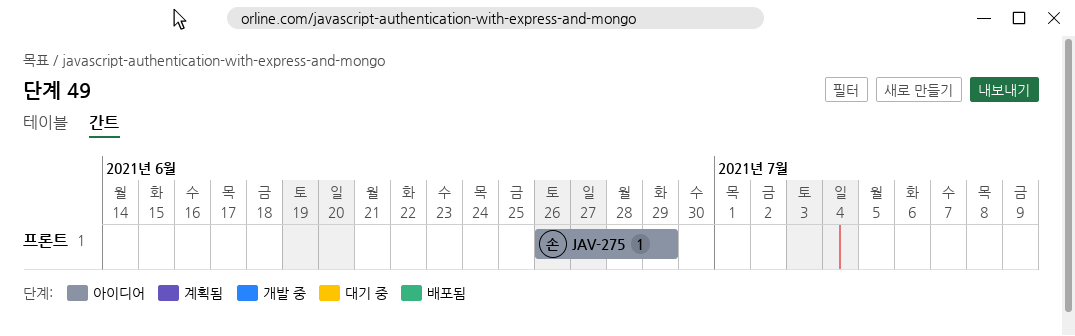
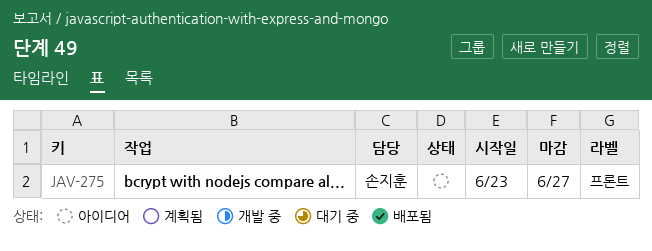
JAV-275, start: Jun 26 -> Jun 23
JAV-275, due: Jun 29 -> Jun 27

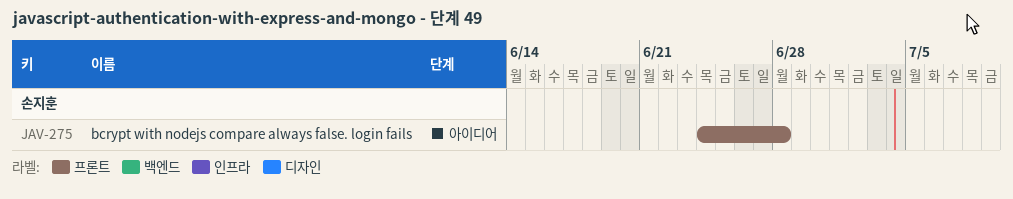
JAV-275, start: Jun 23 -> Jun 24
JAV-275, due: Jun 27 -> Jun 28

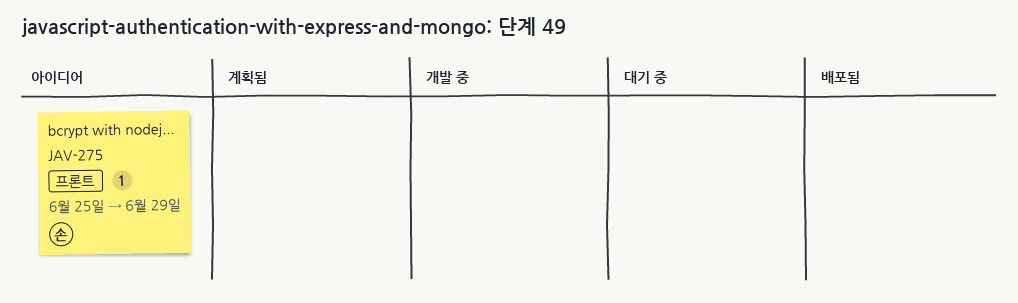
JAV-275, start: Jun 24 -> Jun 25
JAV-275, due: Jun 28 -> Jun 29

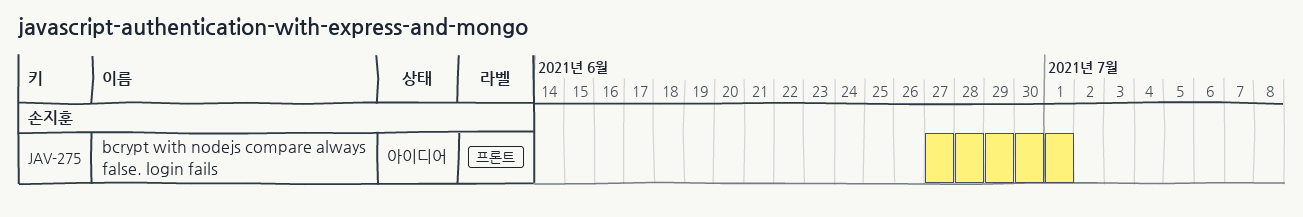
JAV-275, start: Jun 25 -> Jun 27
JAV-275, due: Jun 29 -> Jul 1

